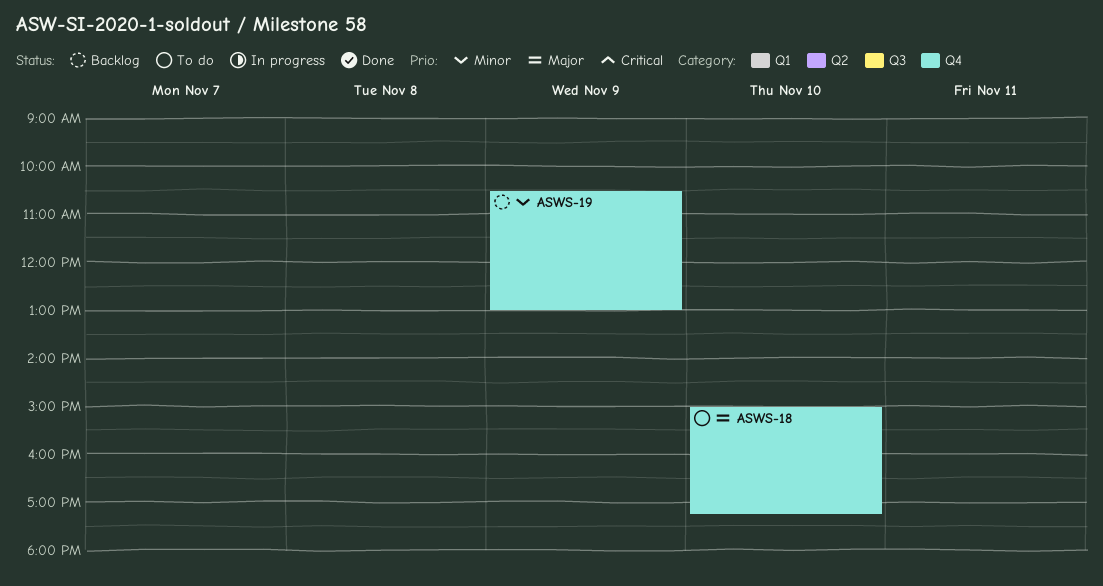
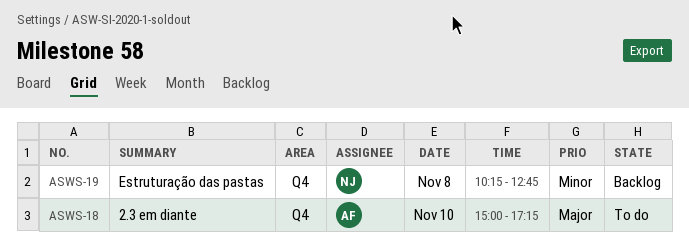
ASWS-19, day: Nov 9 -> Nov 8
ASWS-19, begins: 10:30 -> 10:15
ASWS-19, ends: 13:00 -> 12:45

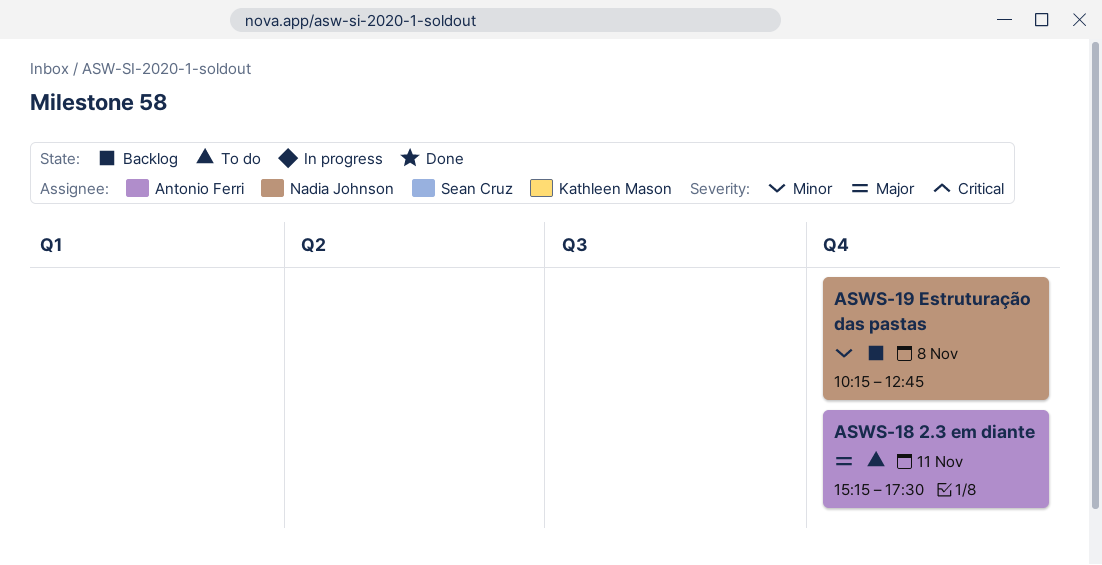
ASWS-18, day: Nov 10 -> Nov 11
ASWS-18, begins: 15:00 -> 15:15
ASWS-18, ends: 17:15 -> 17:30

